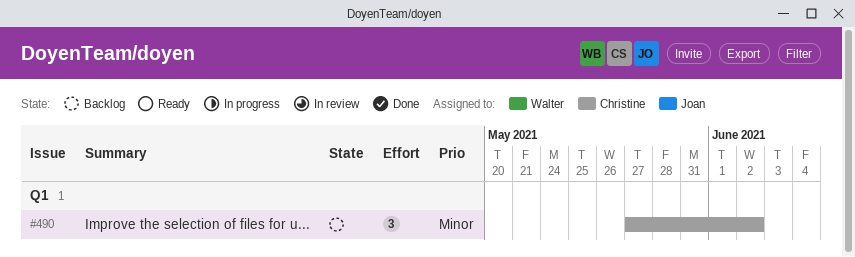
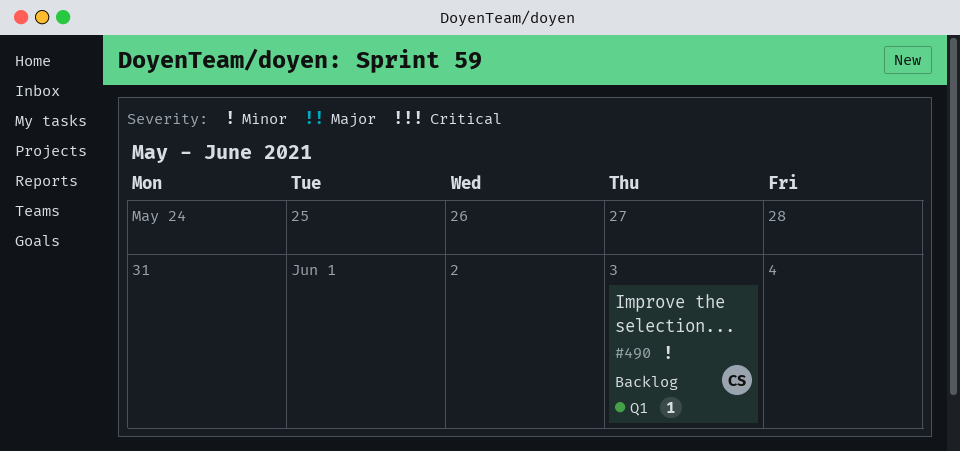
#490, estimate: 3 -> 1
#490, due: Jun 2 -> Jun 3

